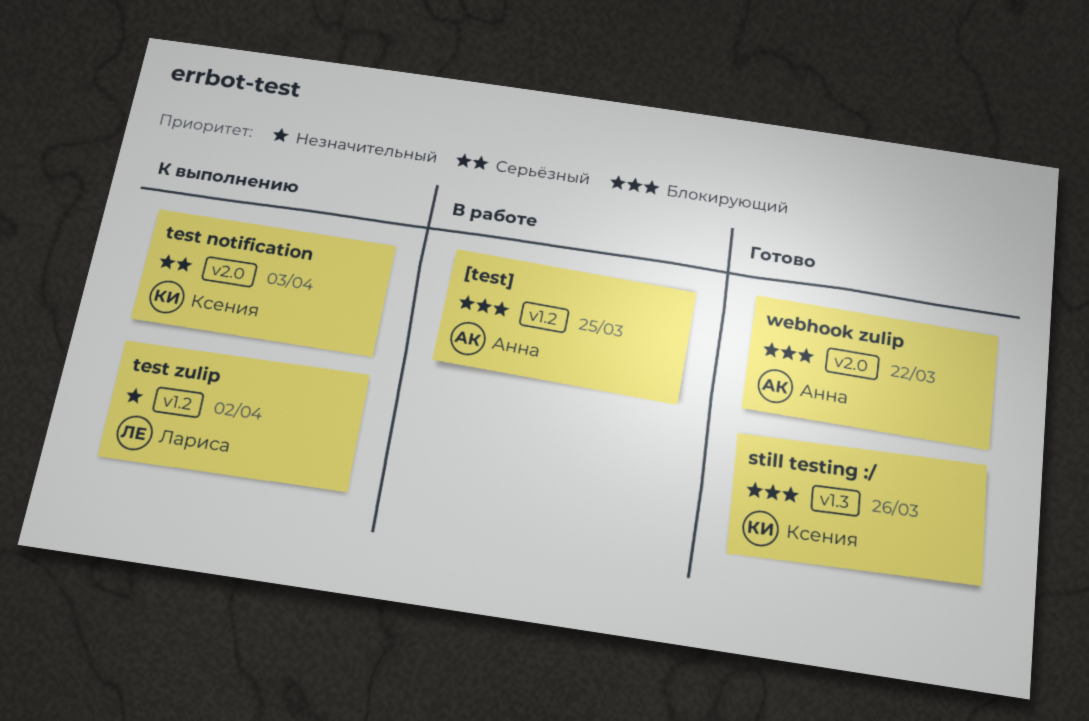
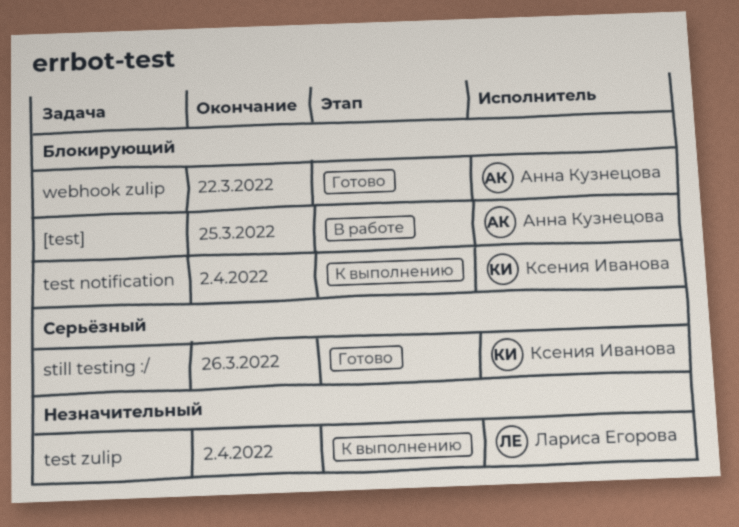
still testing :/, priority: Блокирующий -> Серьёзный
test notification, priority: Серьёзный -> Блокирующий
test notification, due: Apr 3 -> Apr 2

